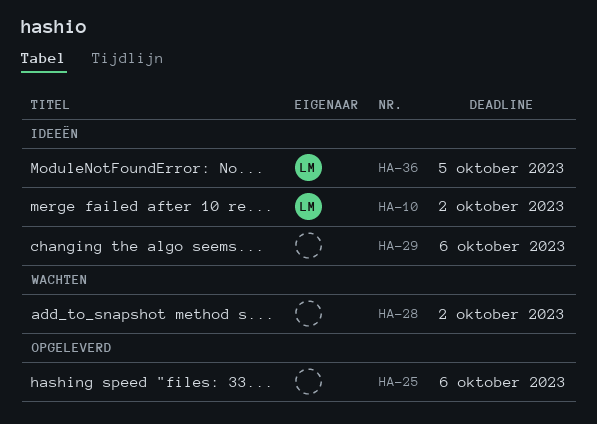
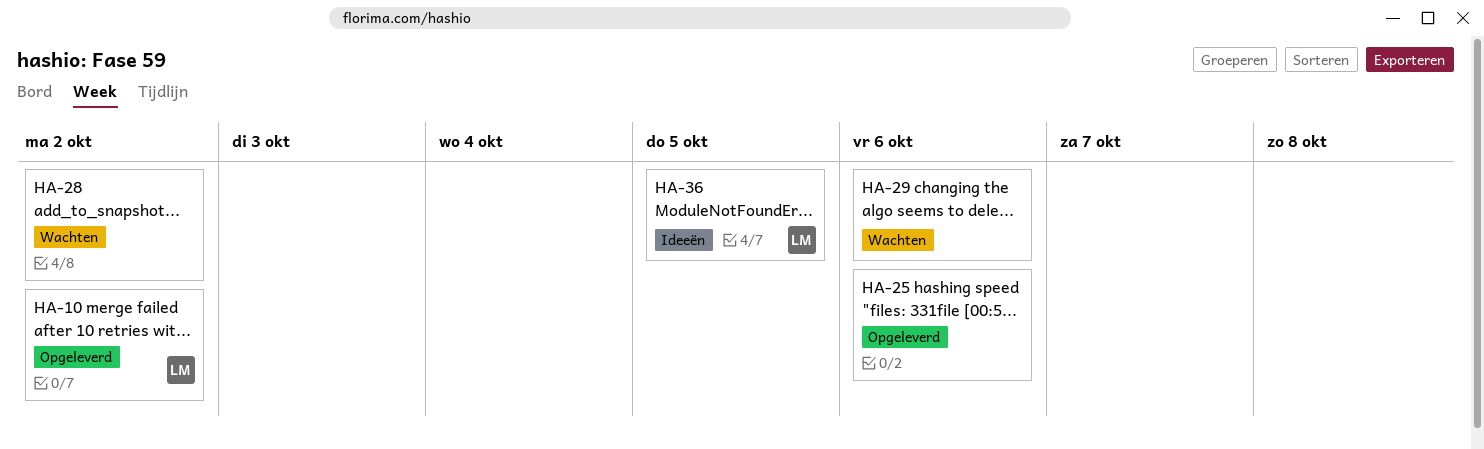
HA-10, status: Ideeën -> Opgeleverd
HA-29, status: Ideeën -> Wachten

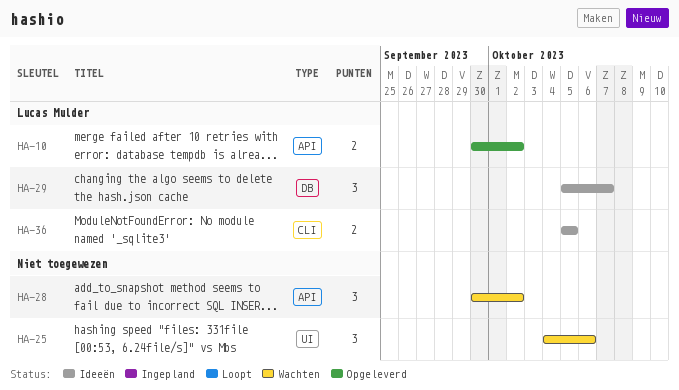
HA-25, status: Opgeleverd -> Wachten
HA-29, status: Wachten -> Ideeën
HA-29, owner: none -> Lucas Mulder
HA-29, due: Oct 6 -> Oct 7

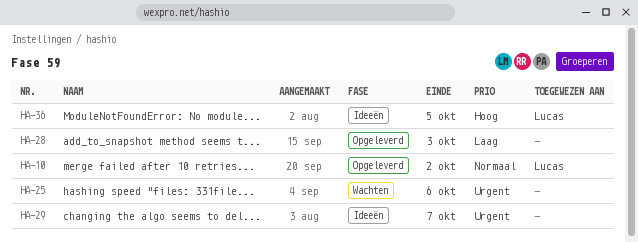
HA-28, status: Wachten -> Opgeleverd
HA-28, due: Oct 2 -> Oct 3
HA-29, owner: Lucas Mulder -> none

